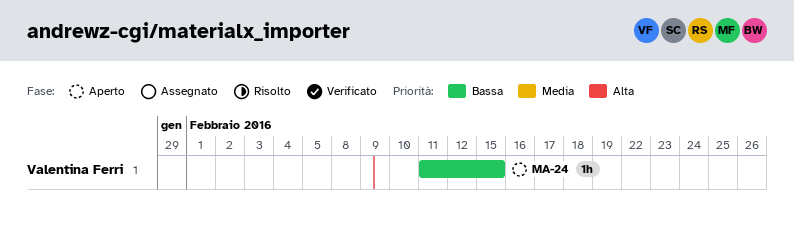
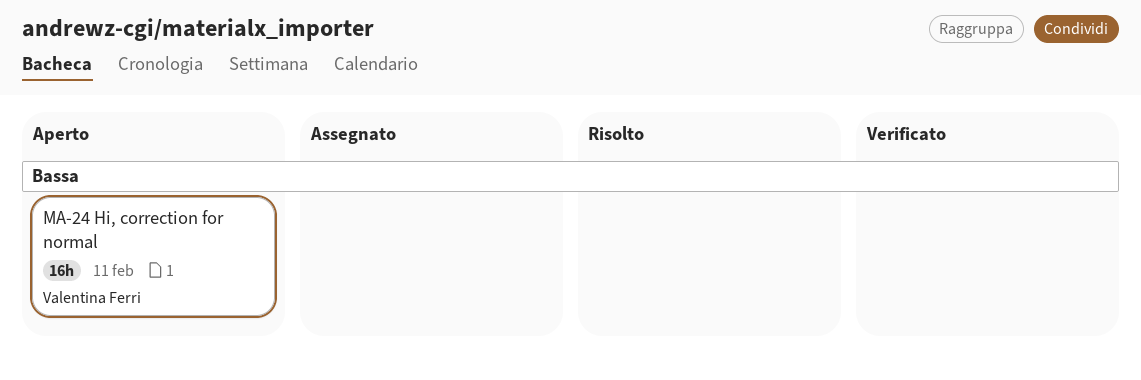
MA-24, estimate: 1h -> 16h
MA-24, due: Feb 15 -> Feb 11

